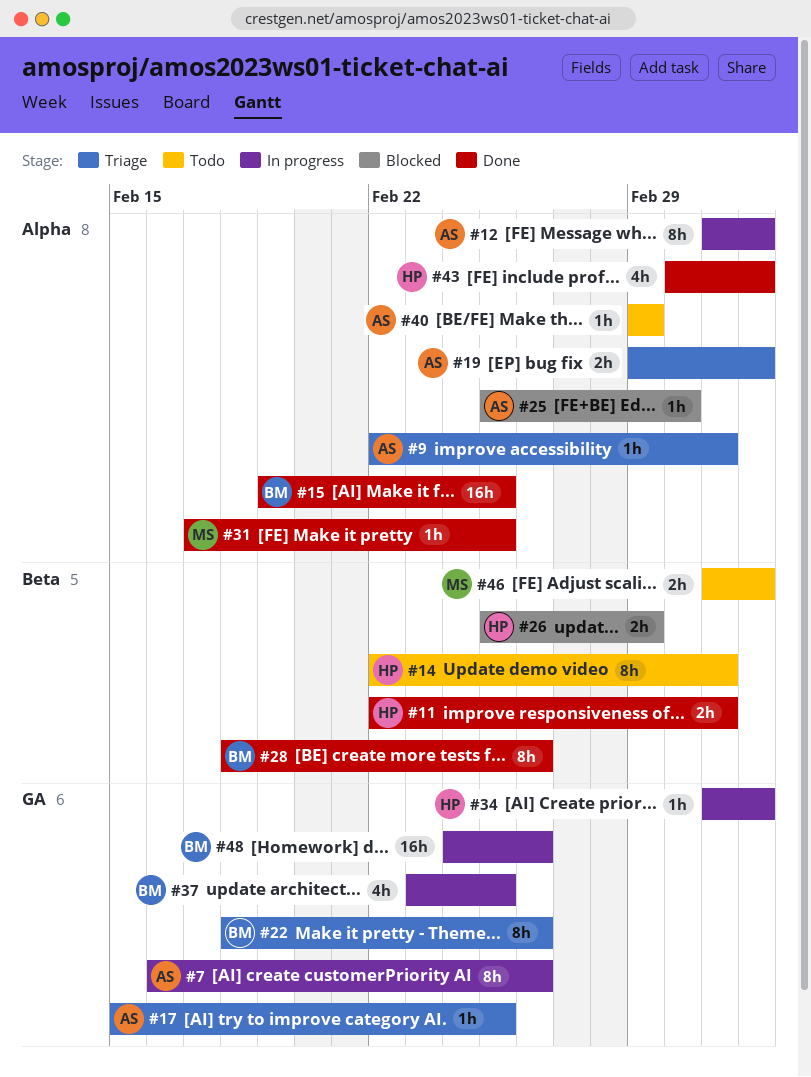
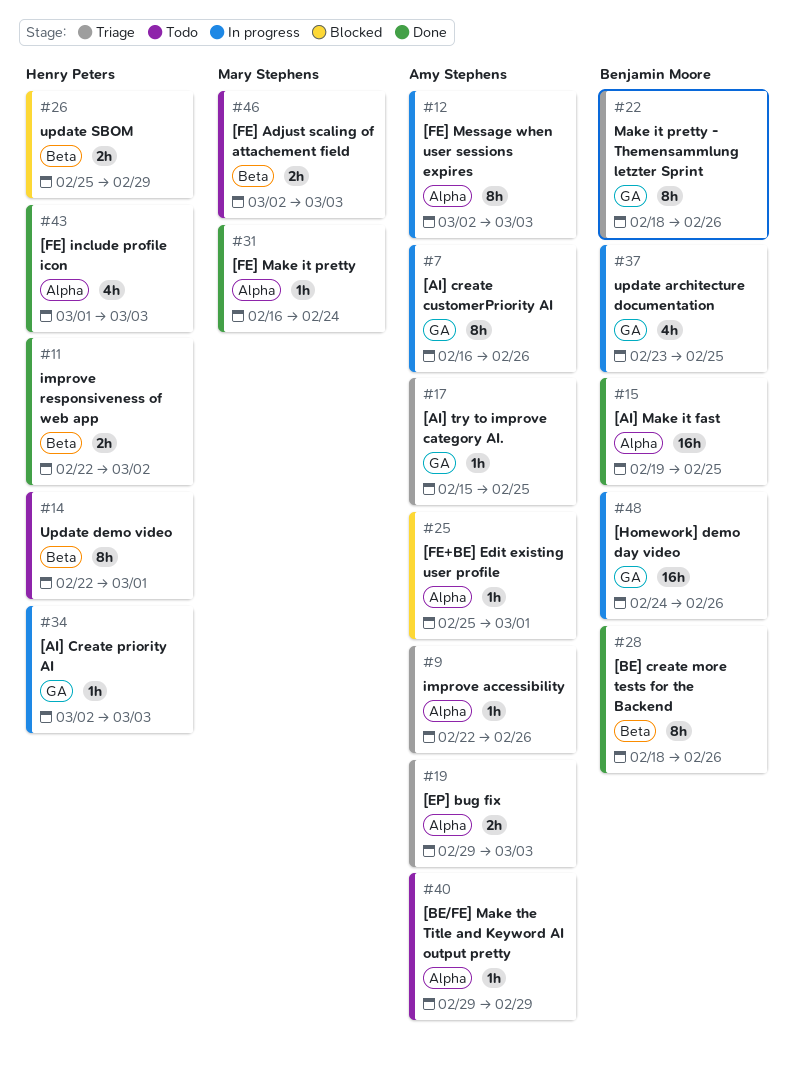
#9, due: Mar 2 -> Feb 26
#14, due: Mar 2 -> Mar 1
#31, start: Feb 17 -> Feb 16
#31, due: Feb 25 -> Feb 24

